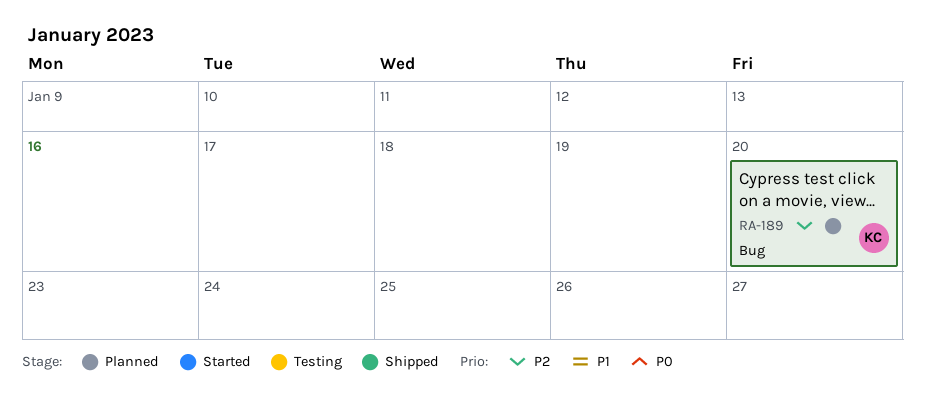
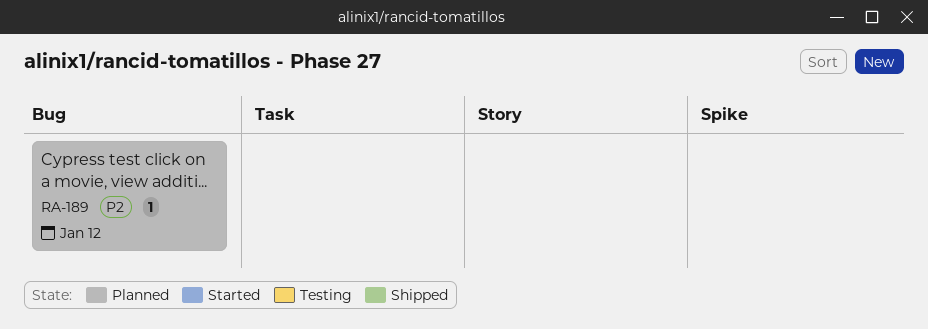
RA-189, due: Jan 20 -> Jan 12

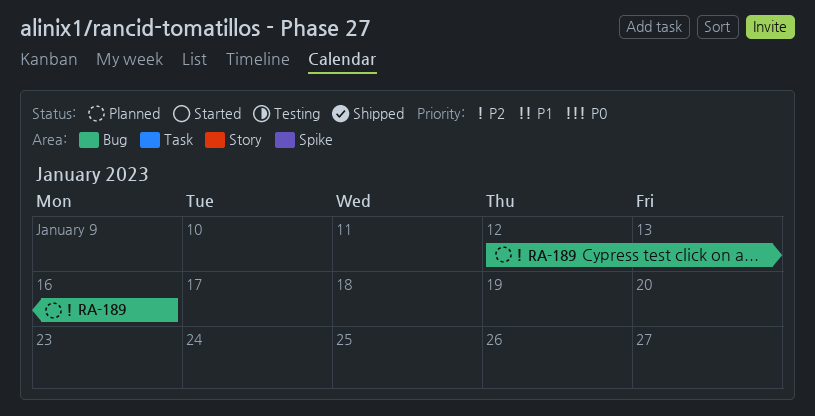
RA-189, due: Jan 12 -> Jan 16

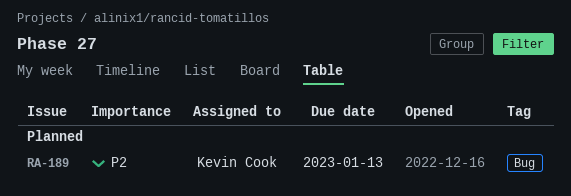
RA-189, due: Jan 16 -> Jan 13

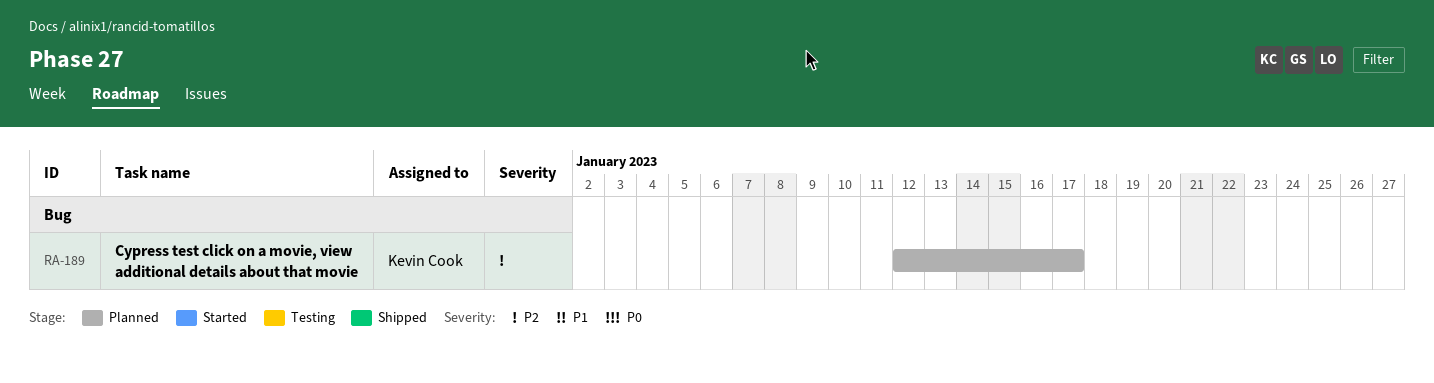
RA-189, due: Jan 13 -> Jan 17

